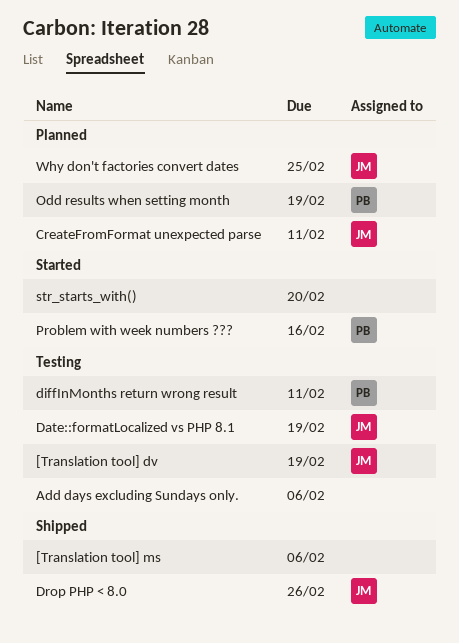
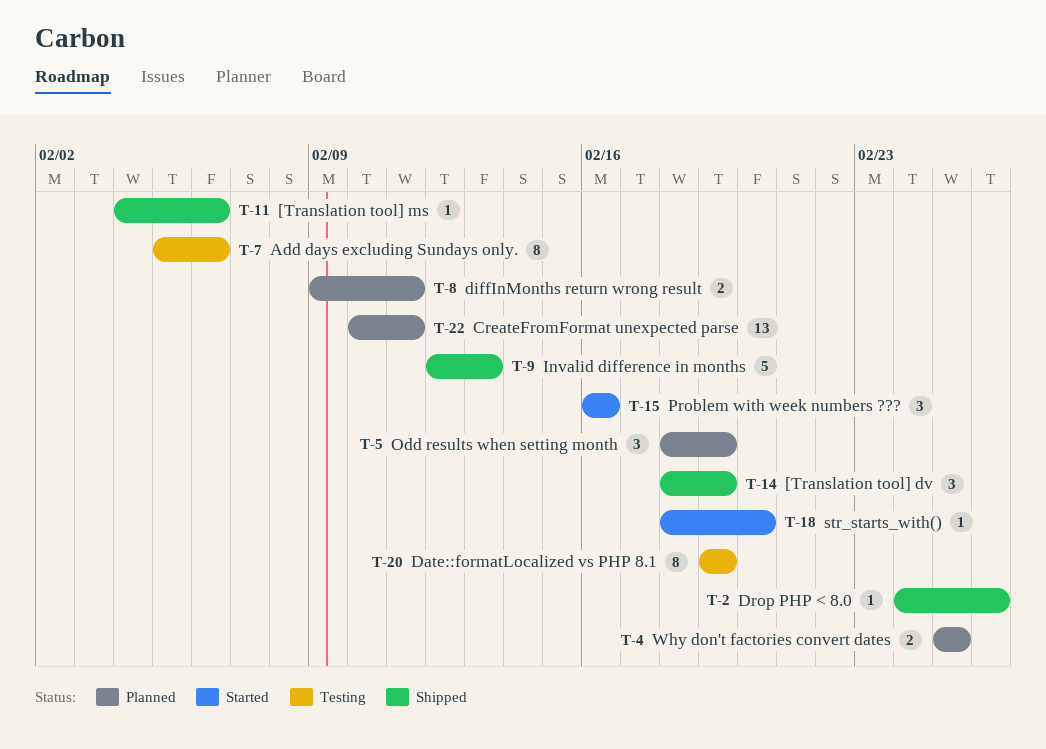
[Translation tool] dv, status: Testing -> Shipped
diffInMonths return wrong result, status: Testing -> Planned
Invalid difference in months: none -> present

